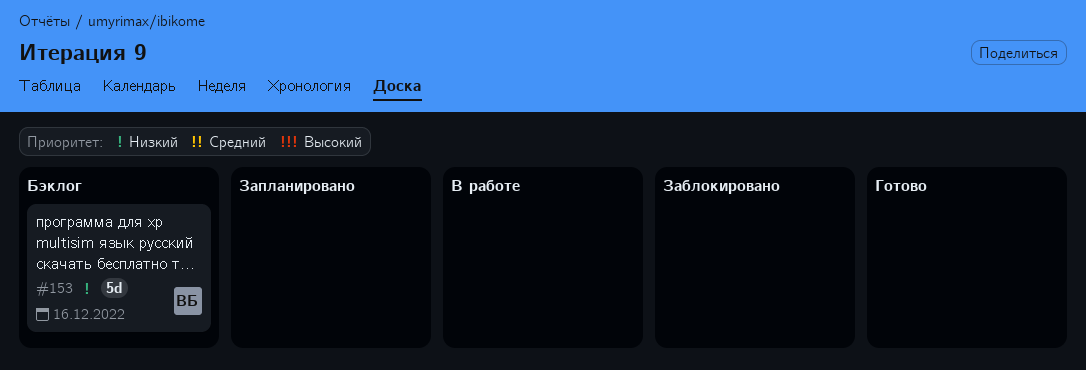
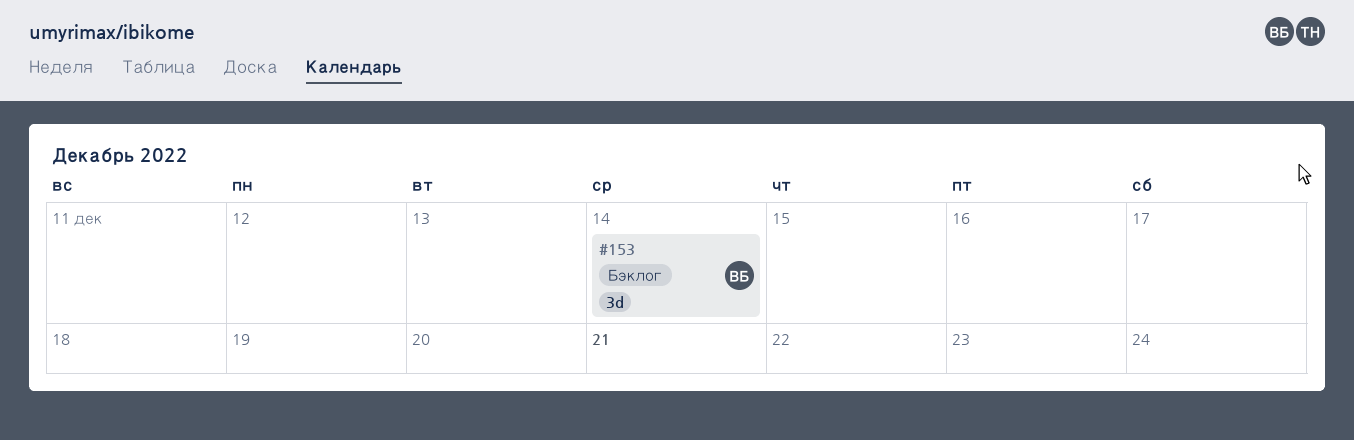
#153, estimate: 5d -> 3d
#153, due: Dec 16 -> Dec 14

